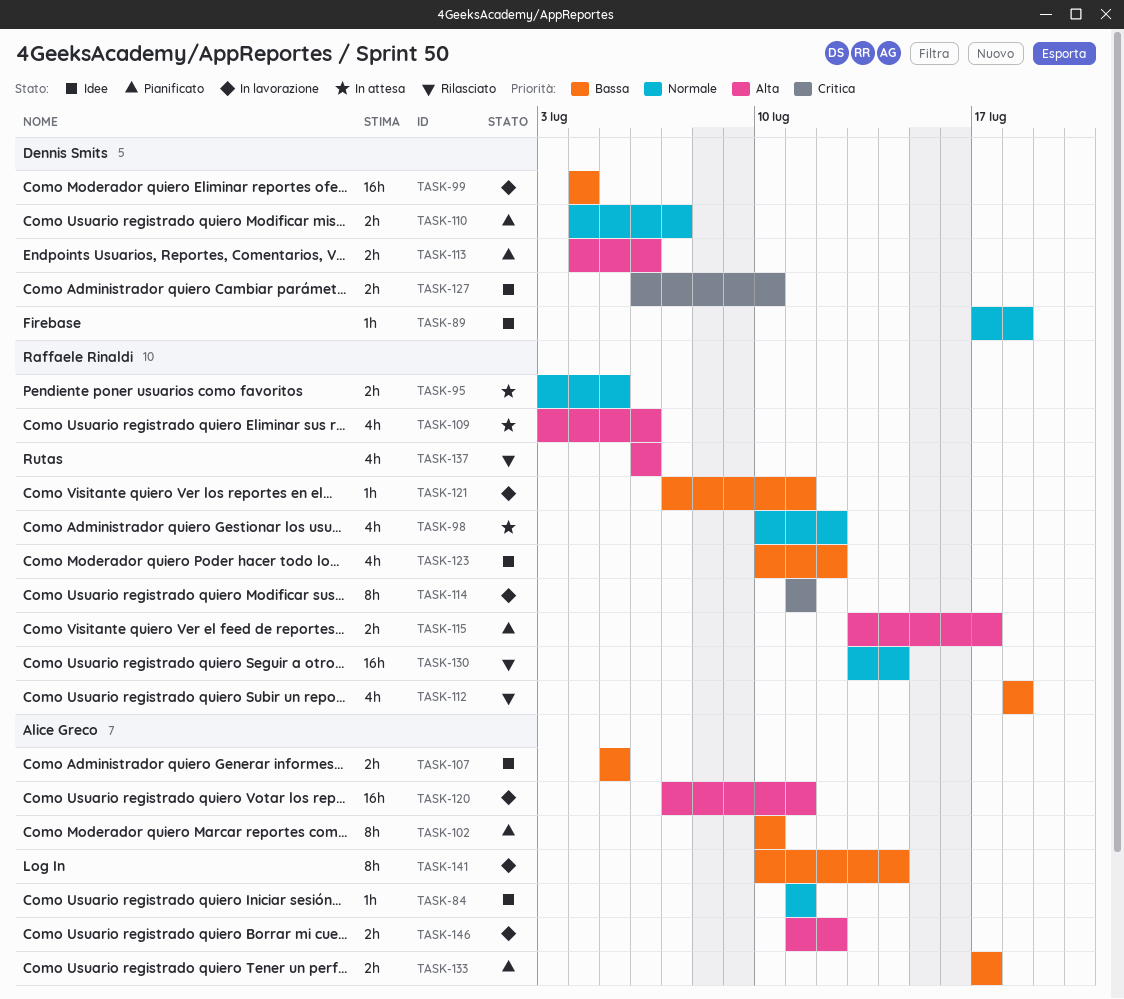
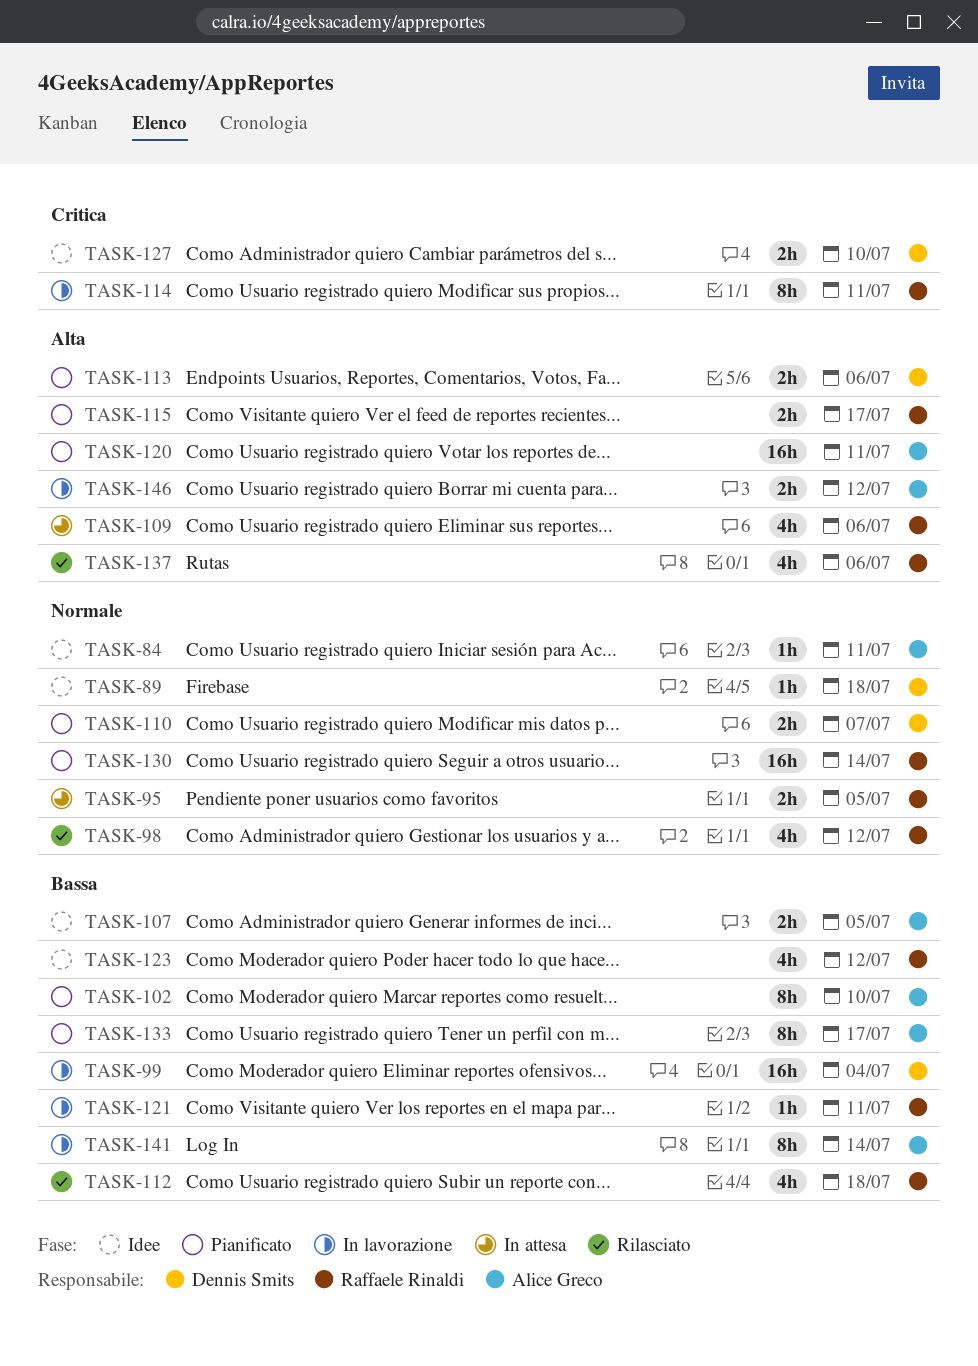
TASK-98, status: In attesa -> Rilasciato
TASK-120, status: In lavorazione -> Pianificato
TASK-130, status: Rilasciato -> Pianificato
TASK-133, estimate: 2h -> 8h

